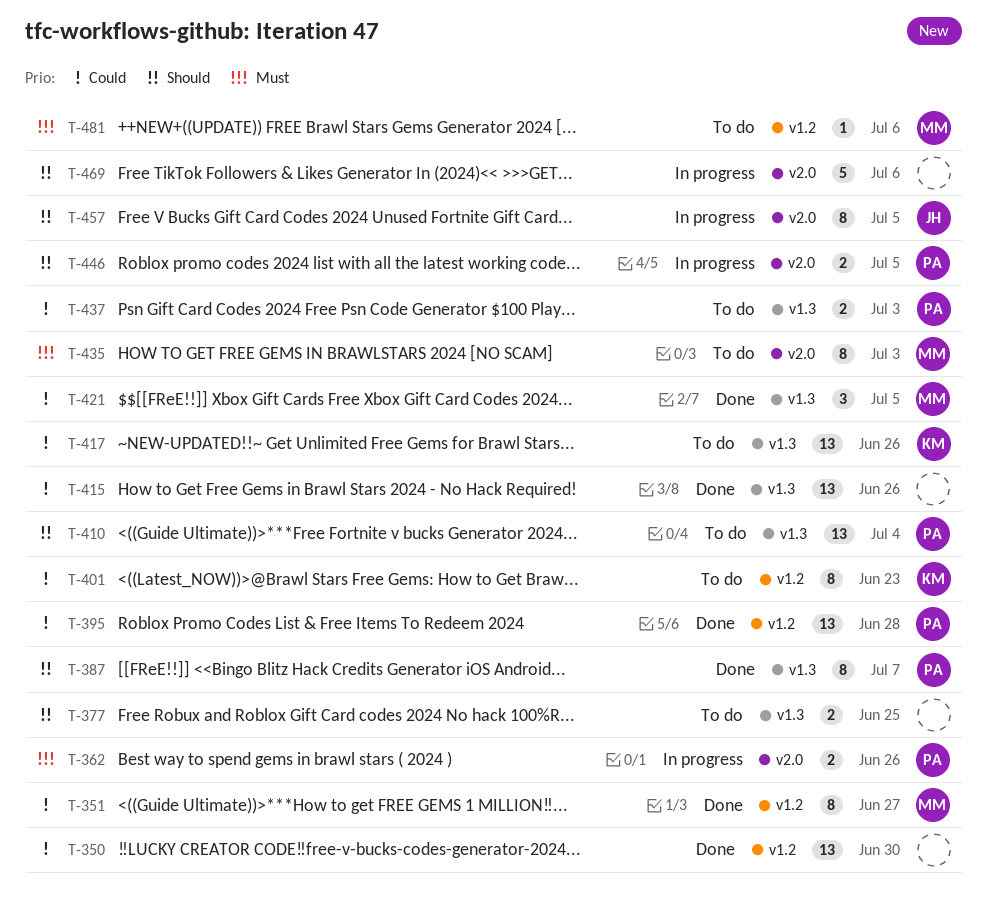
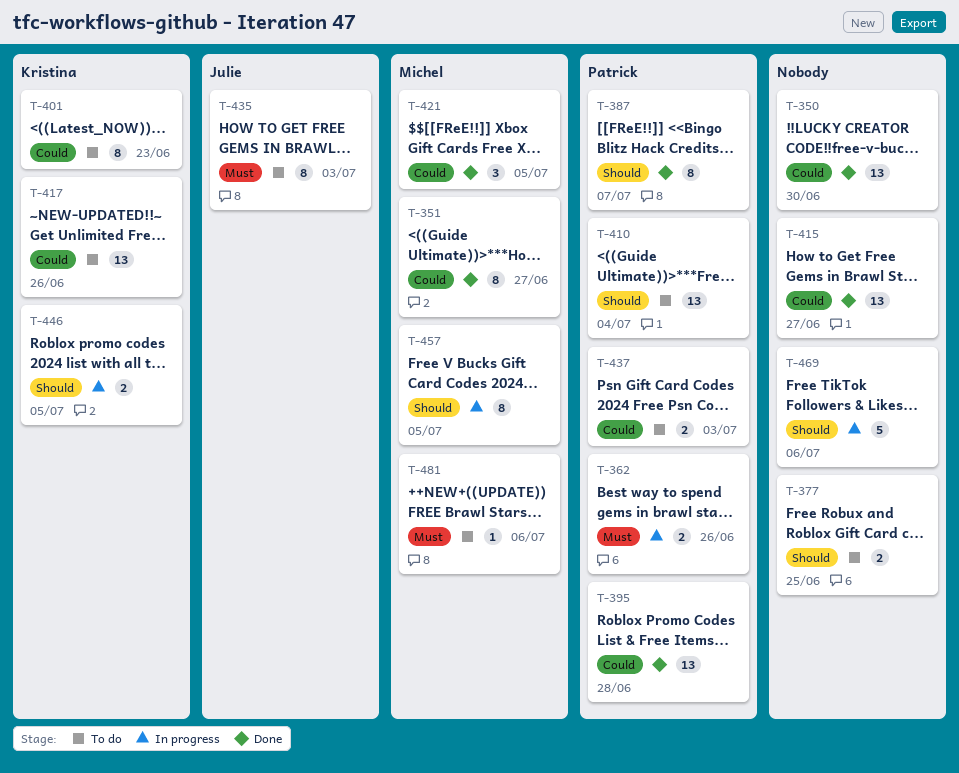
T-415, due: Jun 26 -> Jun 27
T-435, owner: Michel -> Julie
T-446, owner: Patrick -> Kristina
T-457, owner: Julie -> Michel

